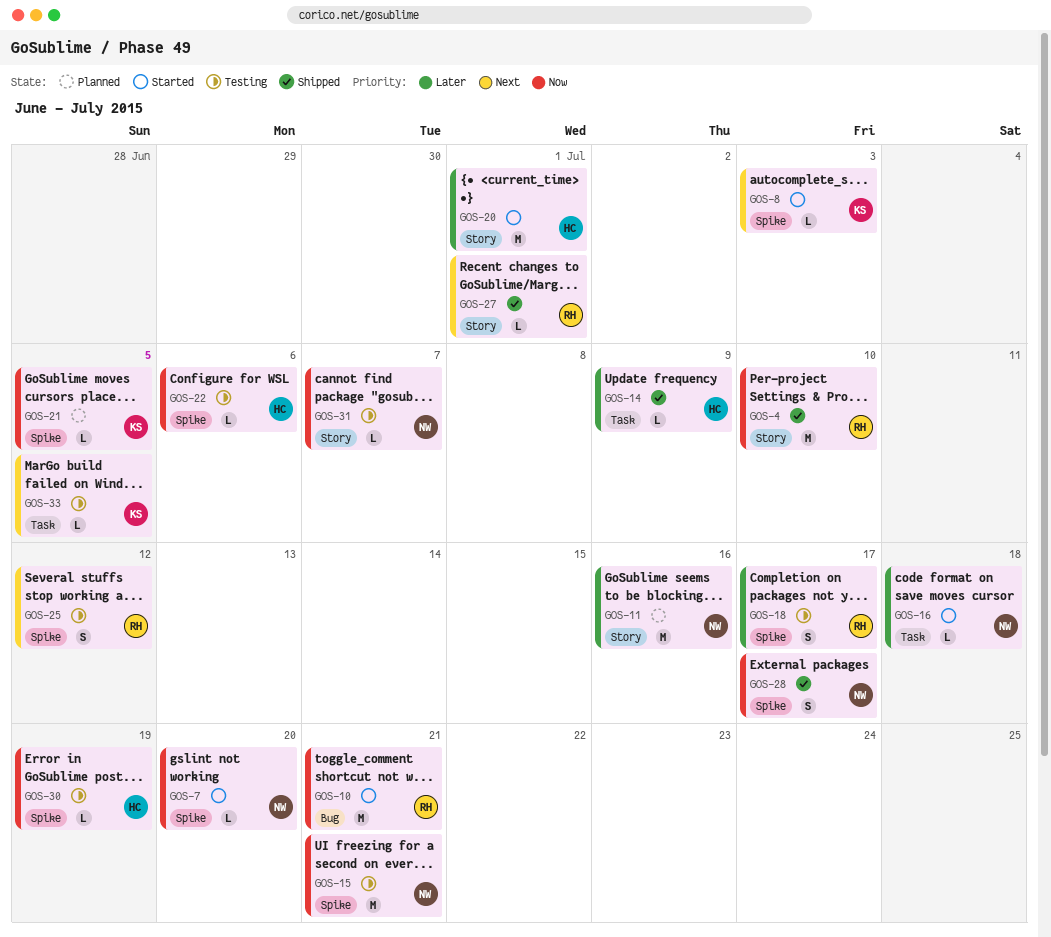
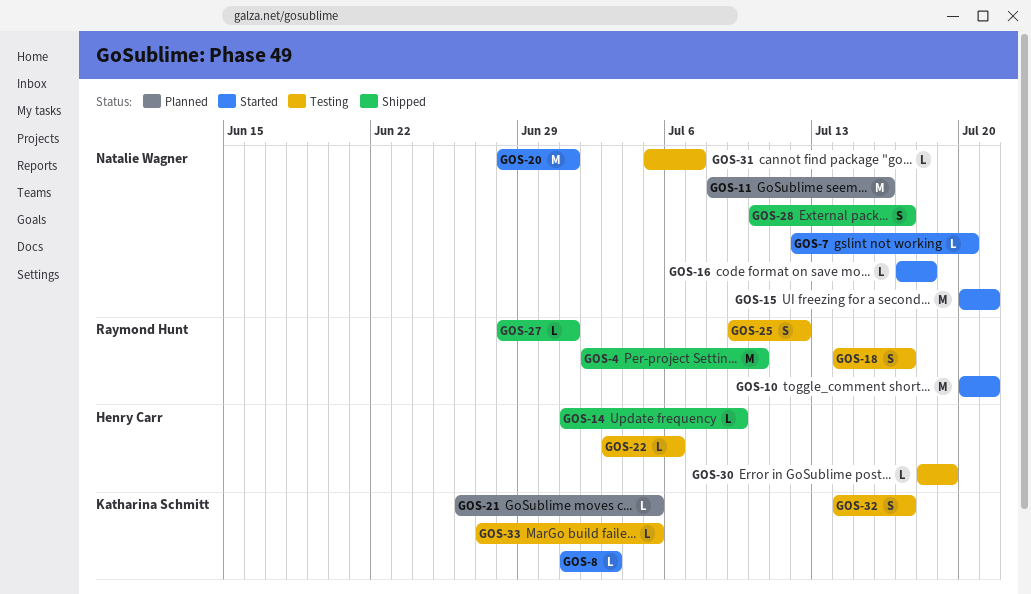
GOS-15, status: Testing -> Started
GOS-20, owner: Henry Carr -> Natalie Wagner
GOS-32: none -> present

